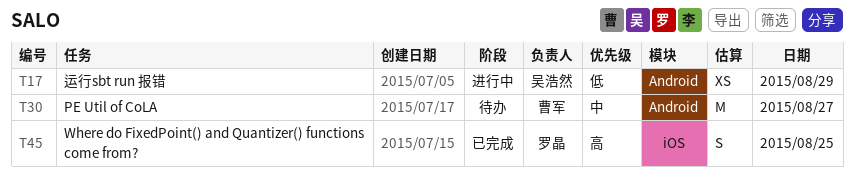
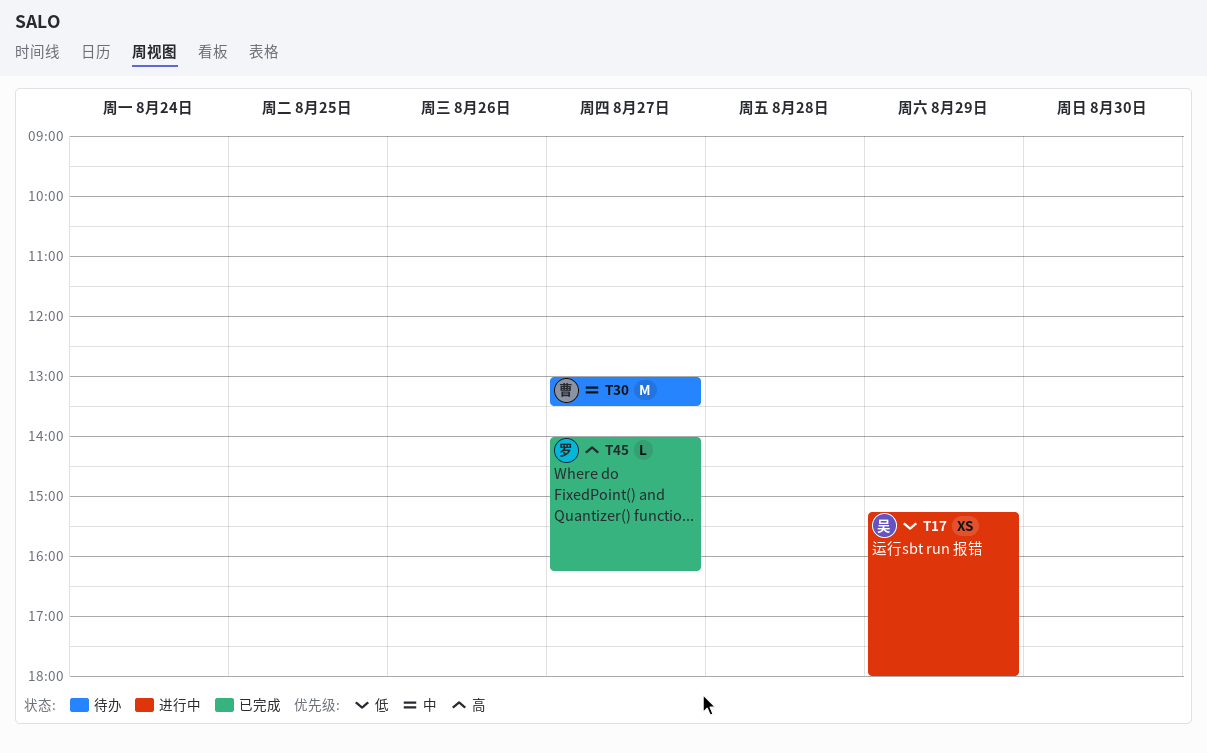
T45, estimate: S -> L
T45, day: Aug 25 -> Aug 27

